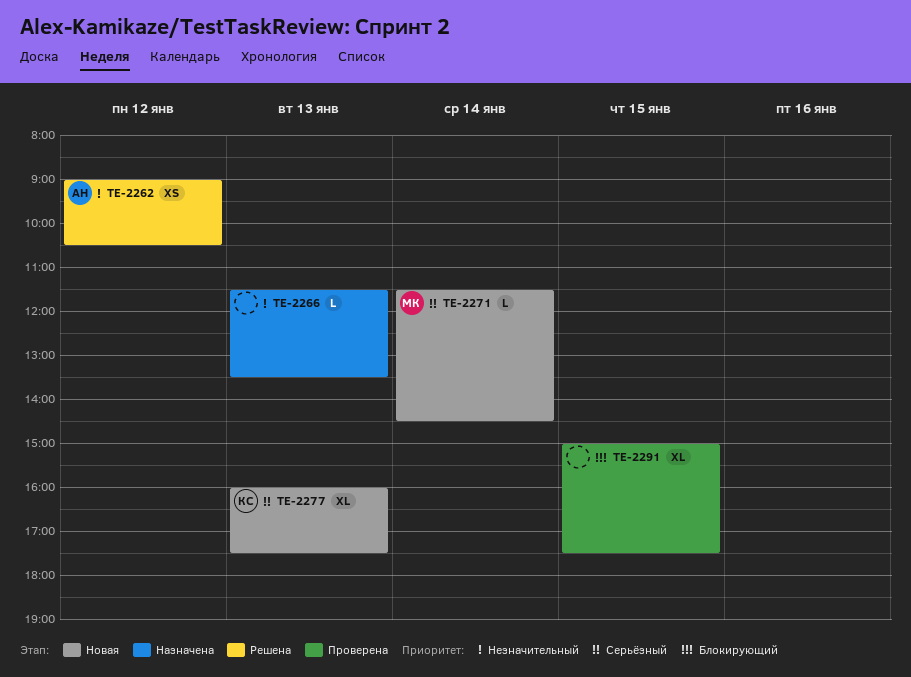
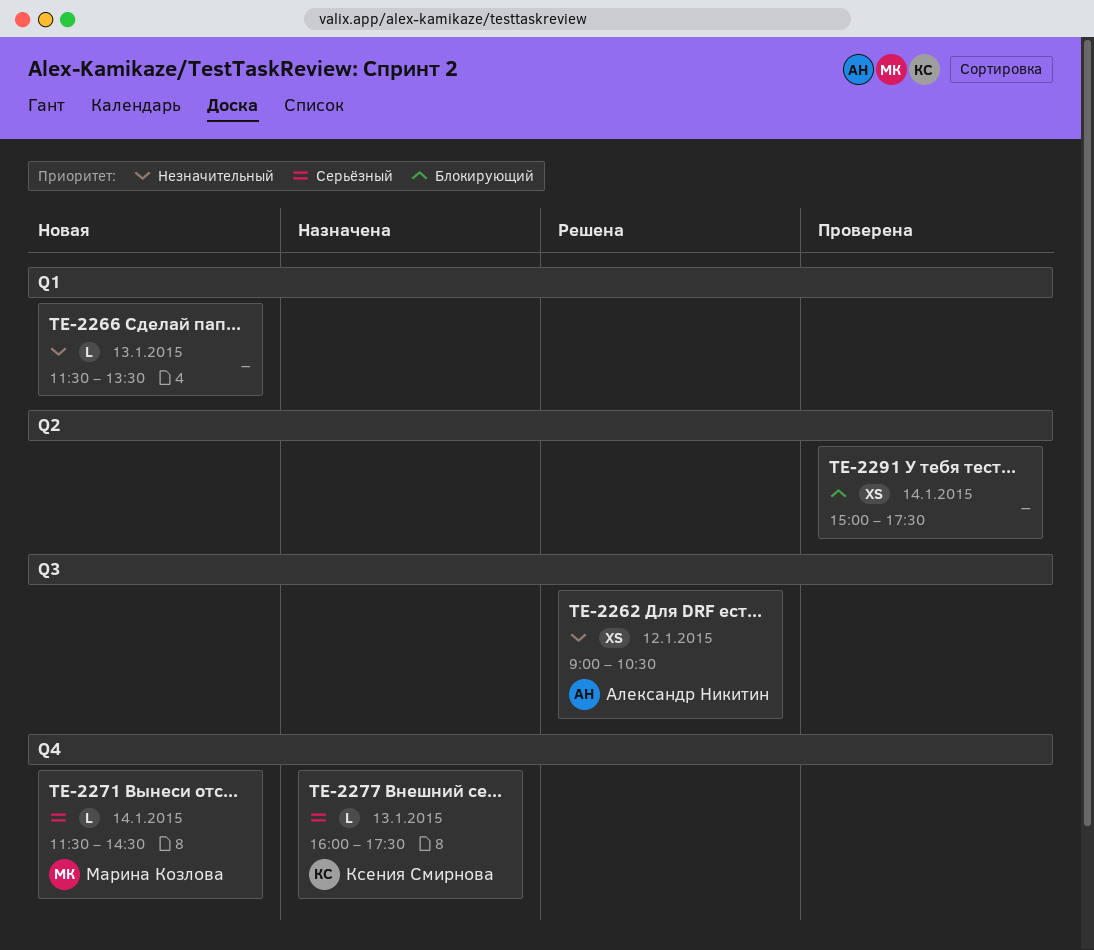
TE-2266, status: Назначена -> Новая
TE-2277, status: Новая -> Назначена
TE-2277, estimate: XL -> L
TE-2291, estimate: XL -> XS
TE-2291, day: Jan 15 -> Jan 14

